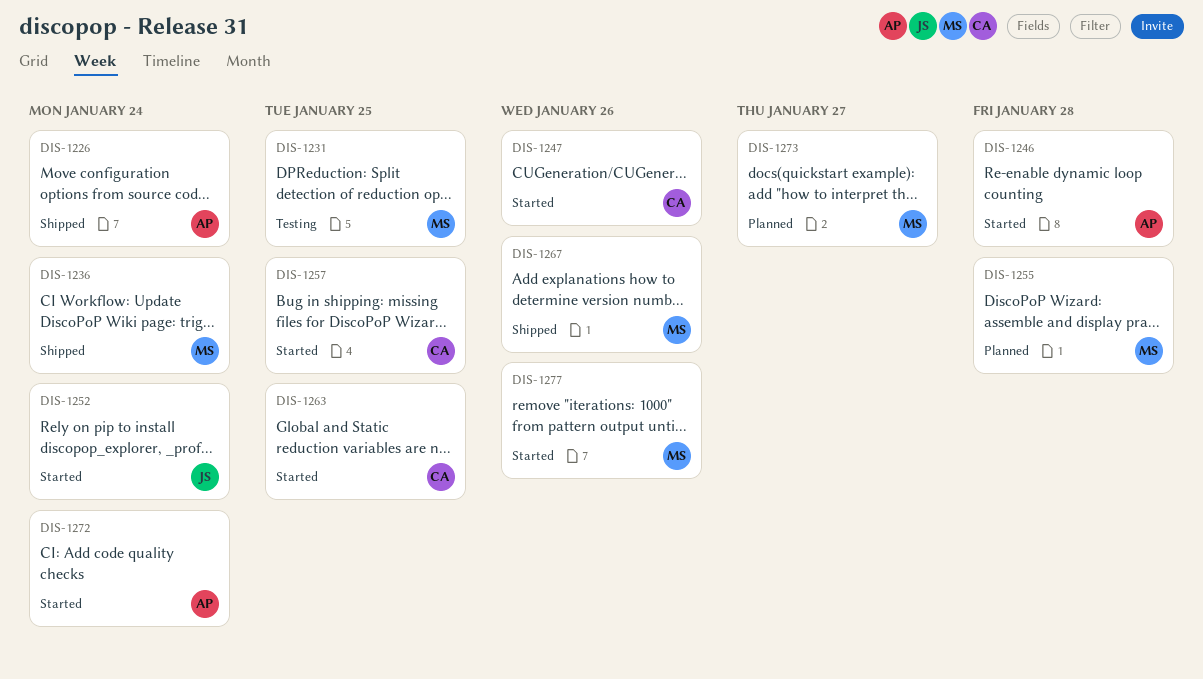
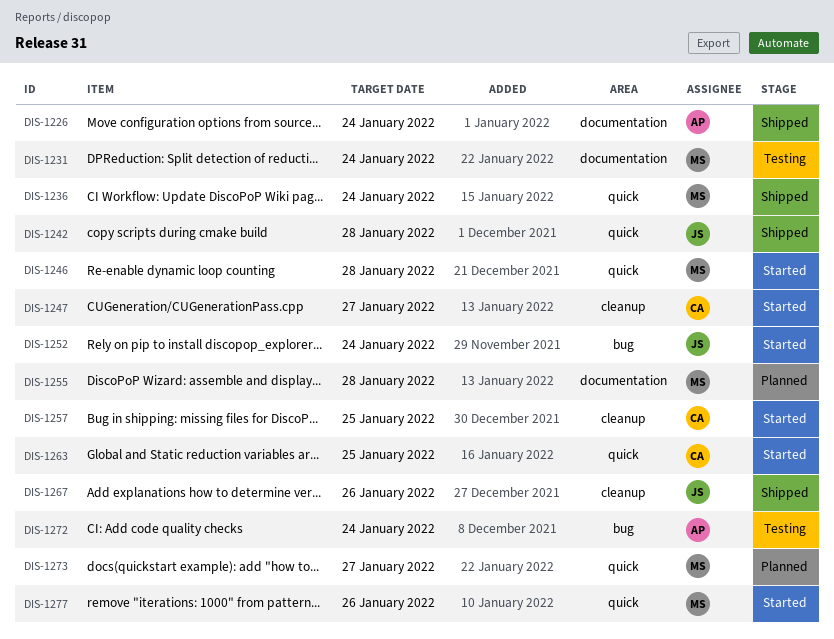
DIS-1231, due: Jan 25 -> Jan 24
DIS-1242: none -> present
DIS-1246, owner: AP -> MS
DIS-1247, due: Jan 26 -> Jan 27
DIS-1267, owner: MS -> JS
DIS-1272, status: Started -> Testing

